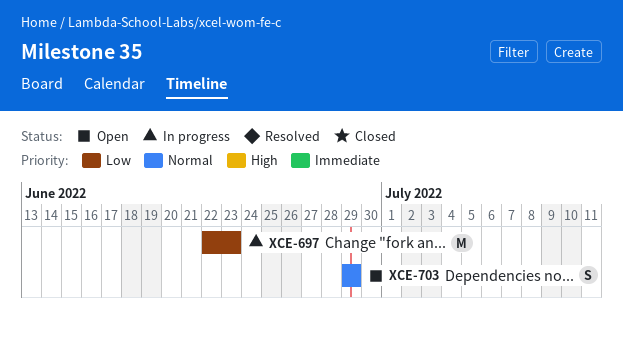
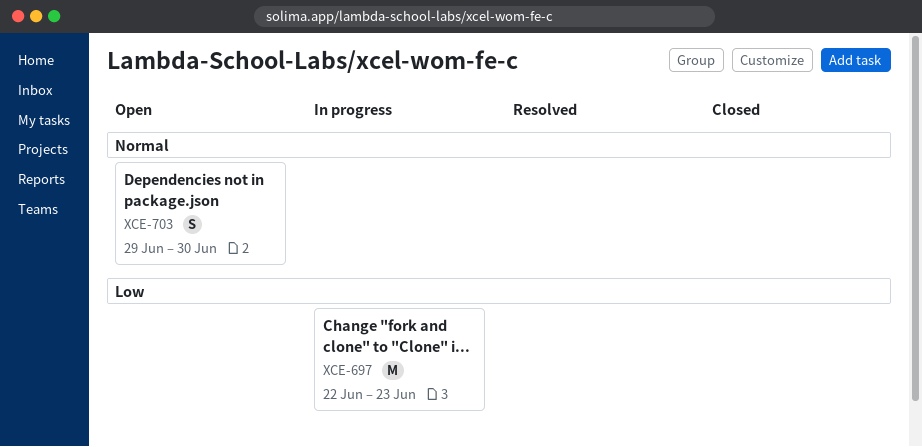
XCE-703, due: Jun 29 -> Jun 30

